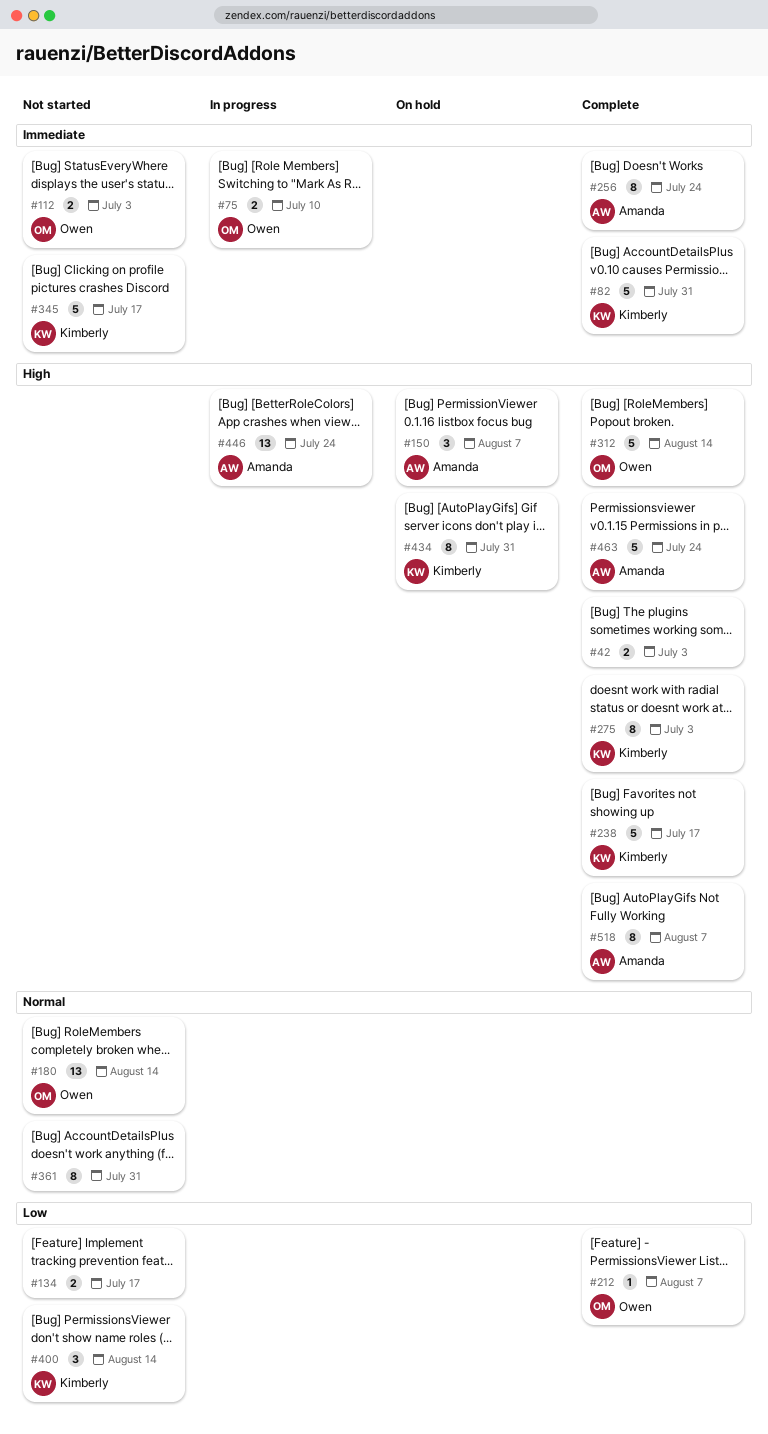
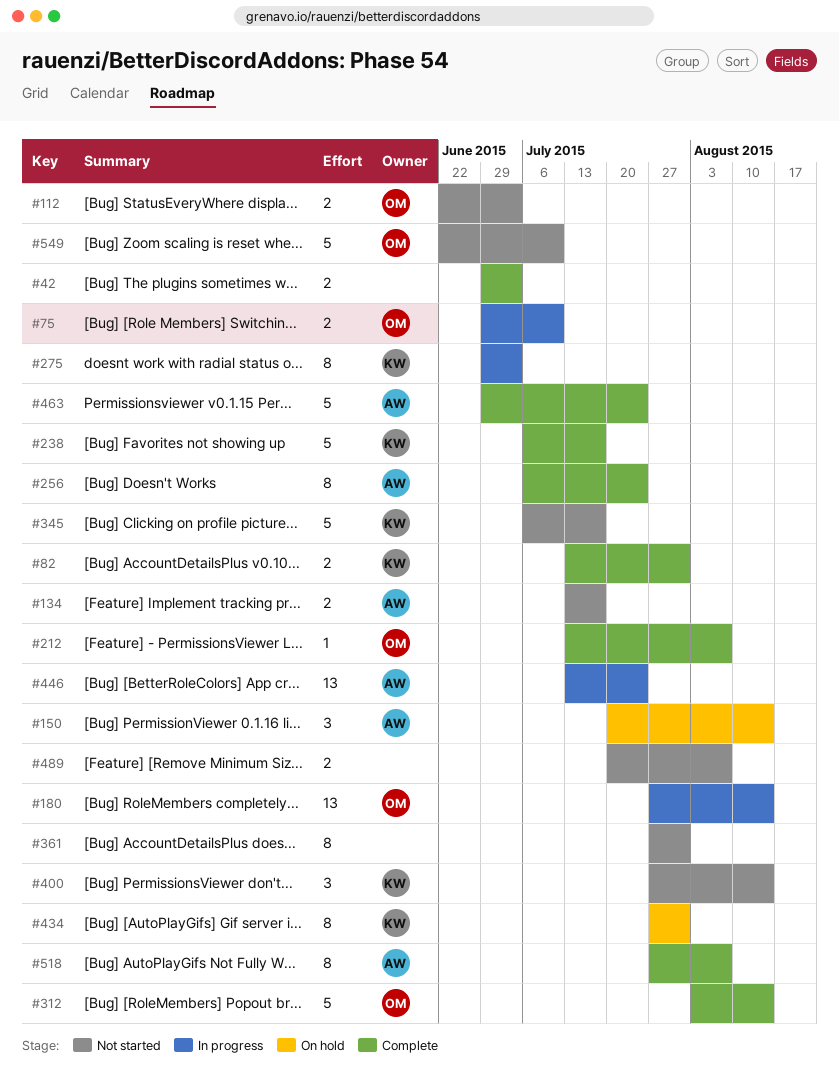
#82, estimate: 5 -> 2
#134, owner: none -> Amanda
#150, due: Aug 7 -> Aug 14
#180, status: Not started -> In progress
#275, status: Complete -> In progress
#489: none -> present
#549: none -> present

